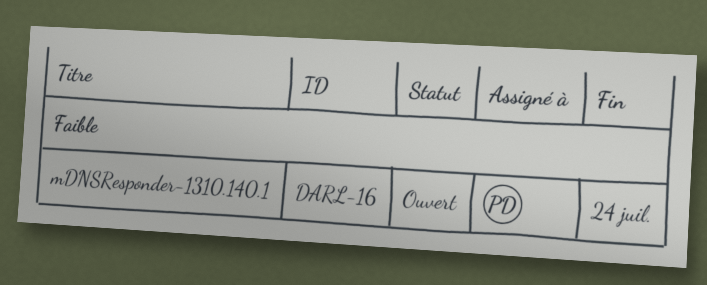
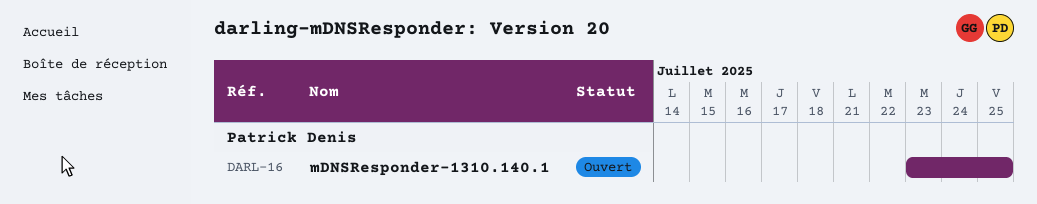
DARL-16, due: Jul 24 -> Jul 25

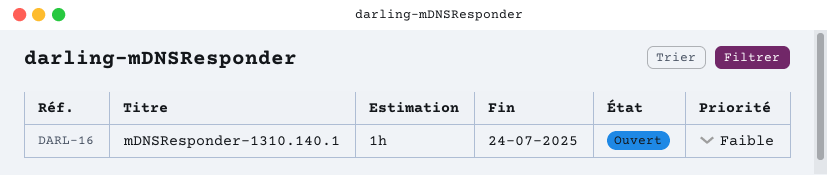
DARL-16, due: Jul 25 -> Jul 24

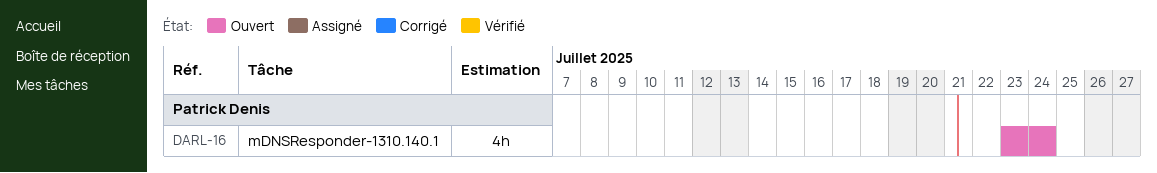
DARL-16, estimate: 1h -> 4h

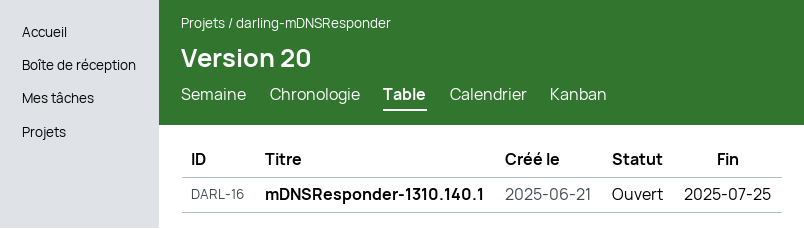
DARL-16, due: Jul 24 -> Jul 25

